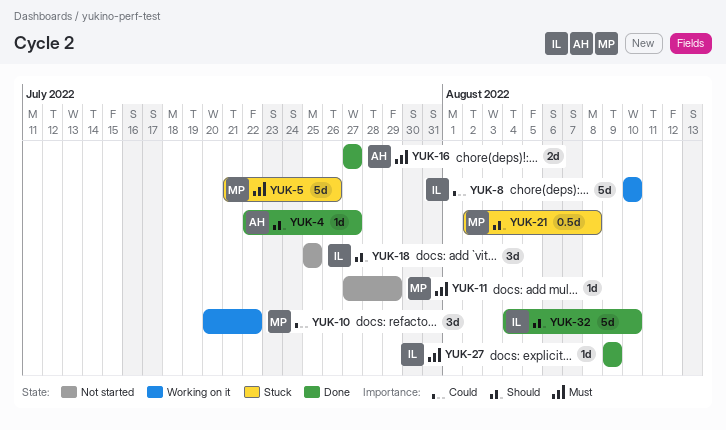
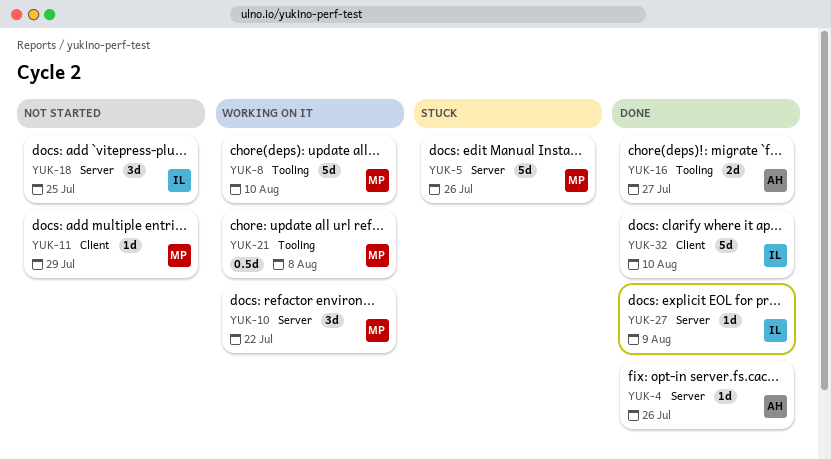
YUK-4, due: Jul 27 -> Jul 26
YUK-8, owner: IL -> MP
YUK-21, status: Stuck -> Working on it

